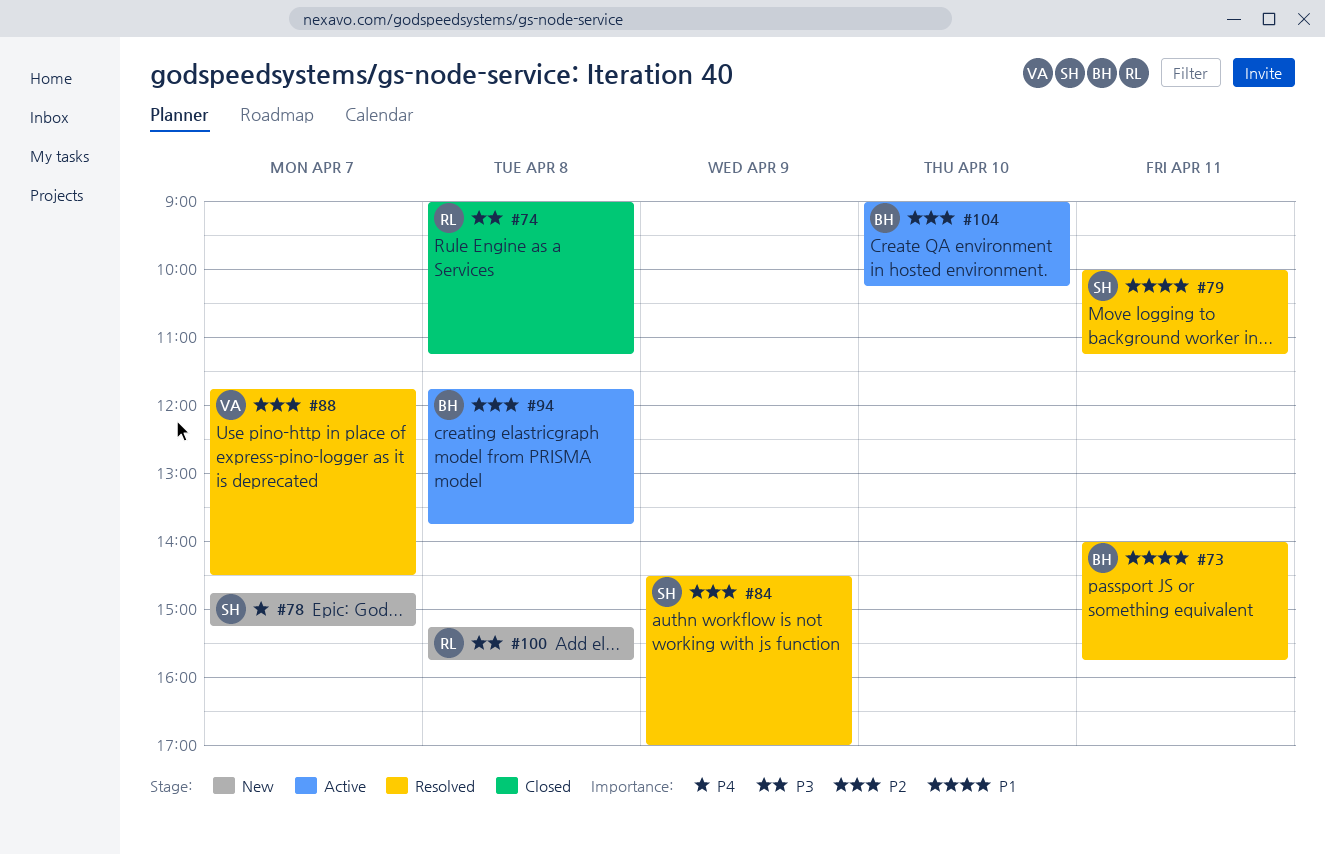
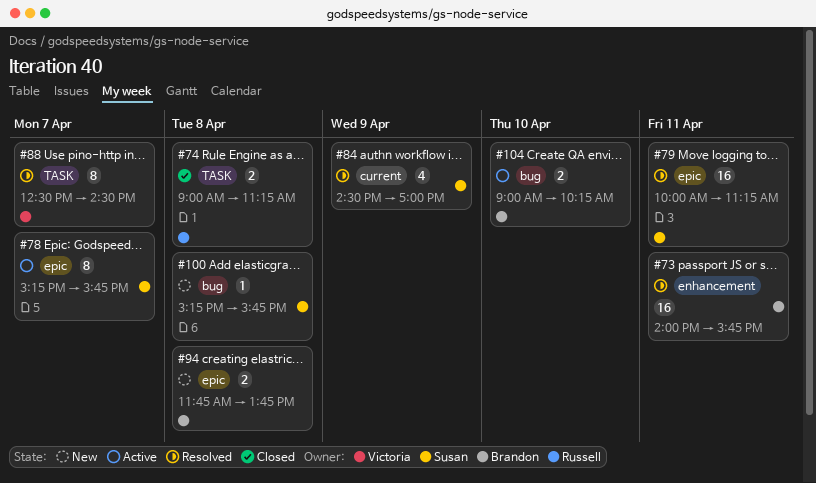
#78, status: New -> Active
#78, begins: 14:45 -> 15:15
#78, ends: 15:15 -> 15:45
#88, begins: 11:45 -> 12:30
#94, status: Active -> New
#100, owner: Russell -> Susan

